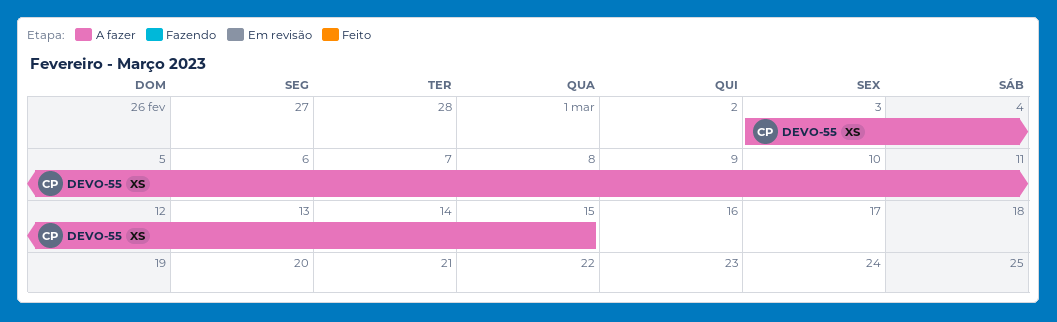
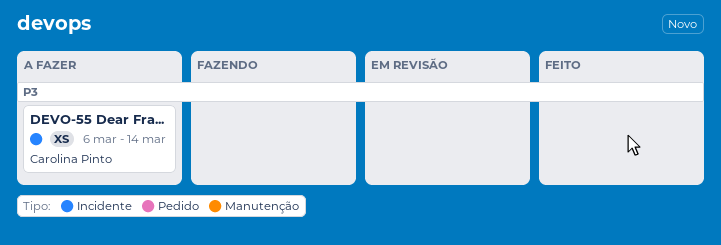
DEVO-55, start: Mar 3 -> Mar 6
DEVO-55, due: Mar 15 -> Mar 14

